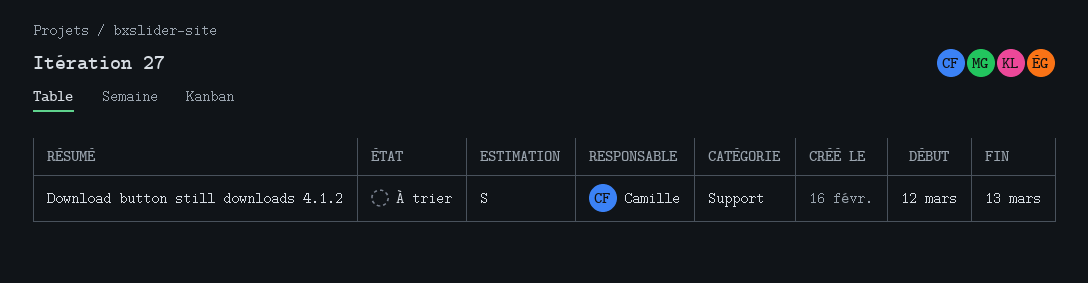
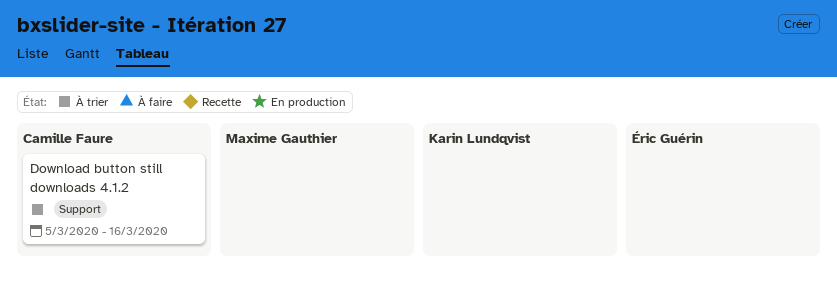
Download button still downloads 4.1.2, start: Mar 12 -> Mar 5
Download button still downloads 4.1.2, due: Mar 13 -> Mar 16

